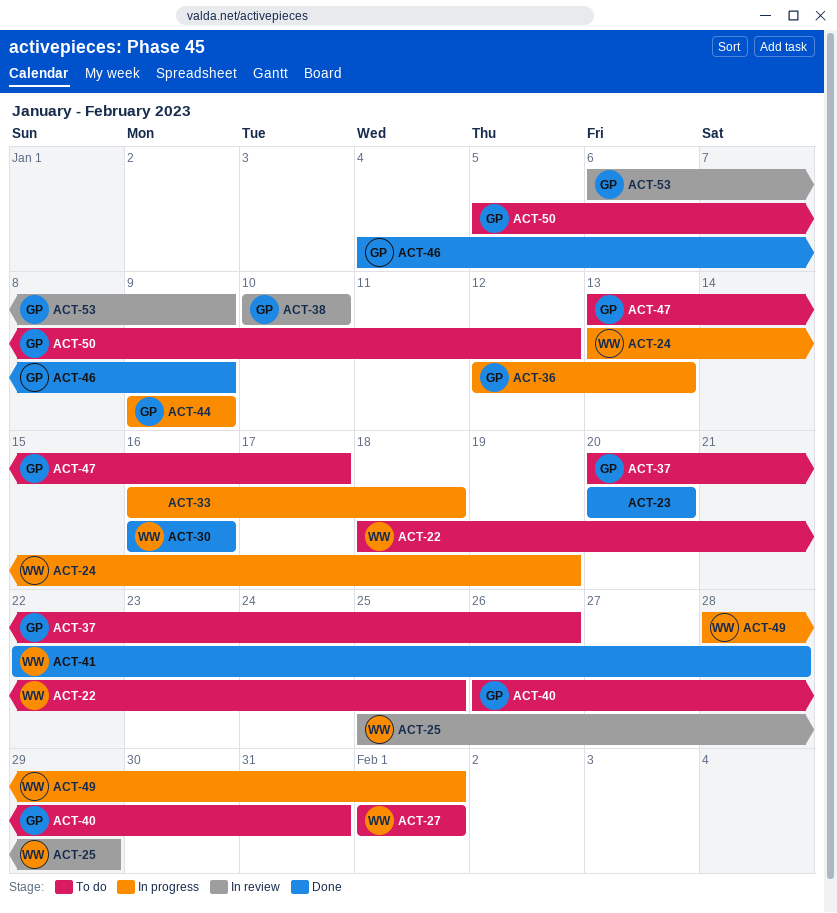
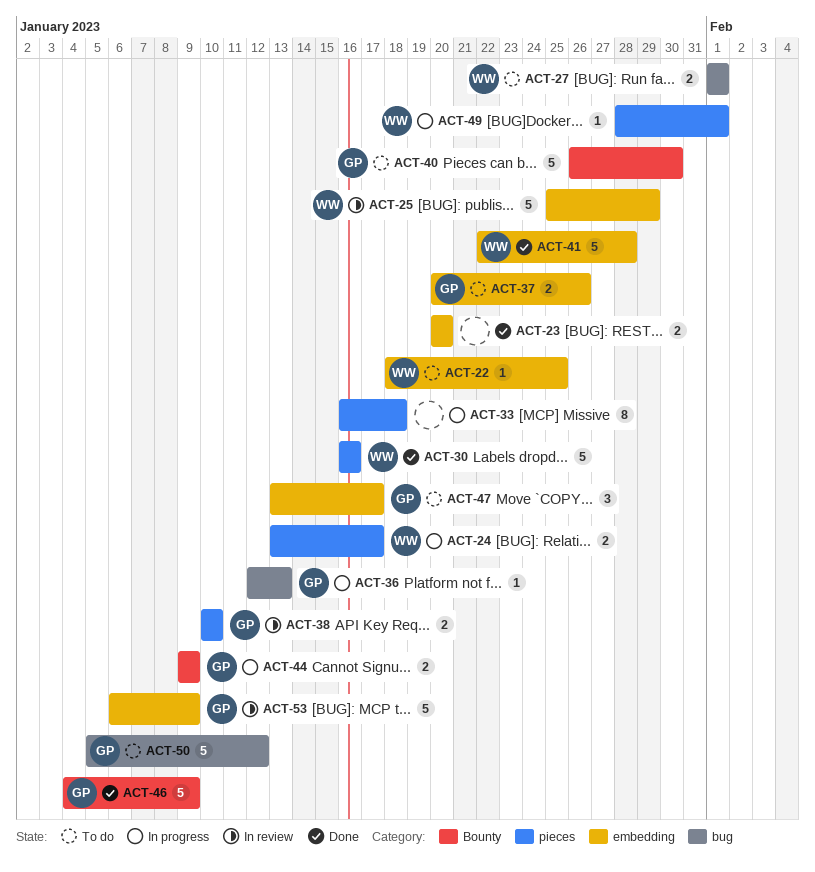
ACT-24, due: Jan 19 -> Jan 17
ACT-40, due: Jan 31 -> Jan 30

